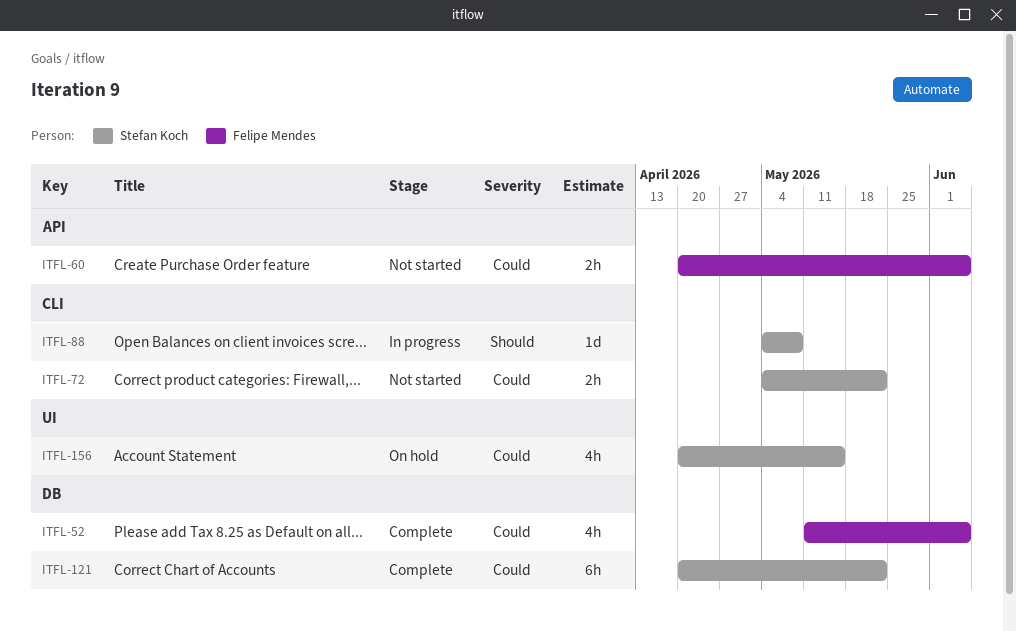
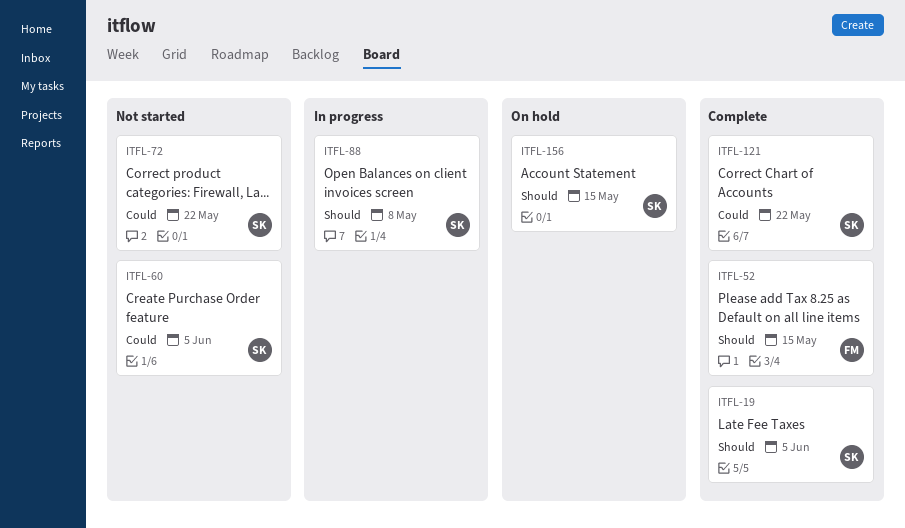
ITFL-19: none -> present
ITFL-52, priority: Could -> Should
ITFL-52, due: Jun 5 -> May 15
ITFL-60, owner: Felipe Mendes -> Stefan Koch
ITFL-156, priority: Could -> Should

